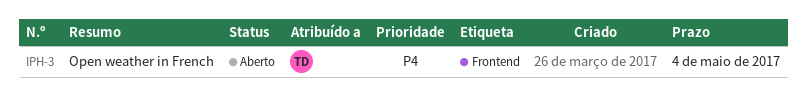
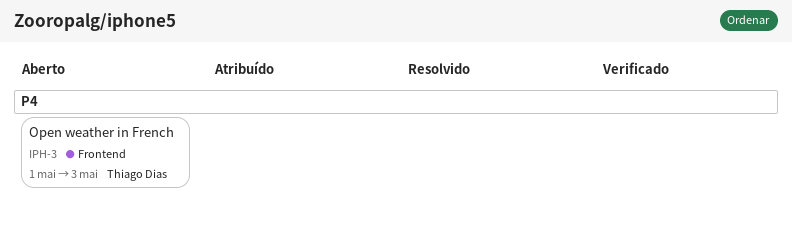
IPH-3, due: May 4 -> May 3

